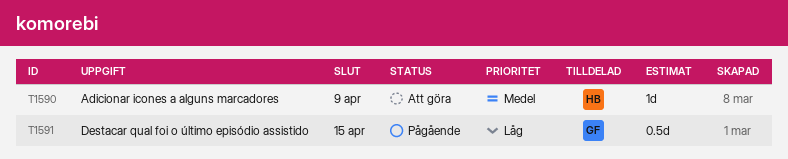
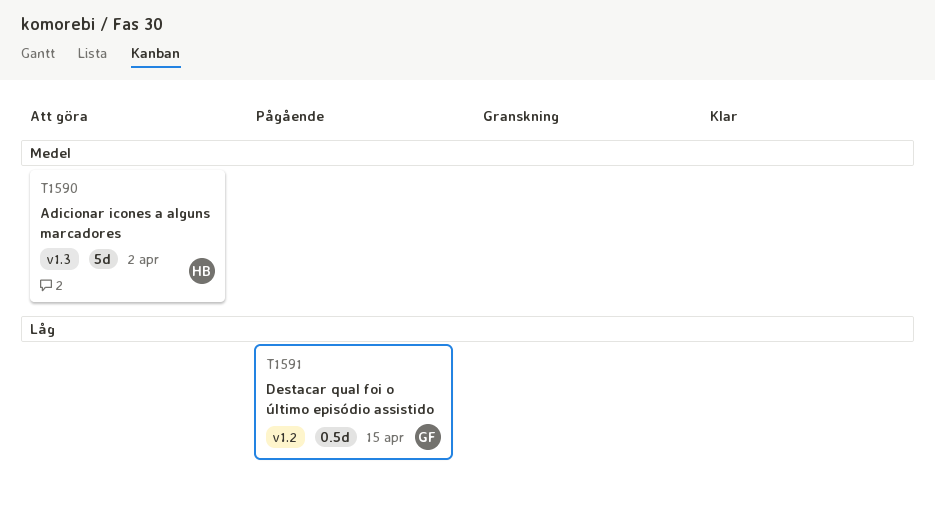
T1590, estimate: 1d -> 5d
T1590, due: Apr 9 -> Apr 2

